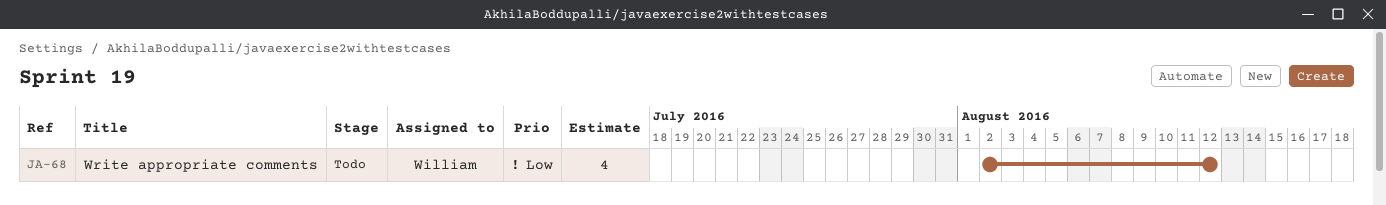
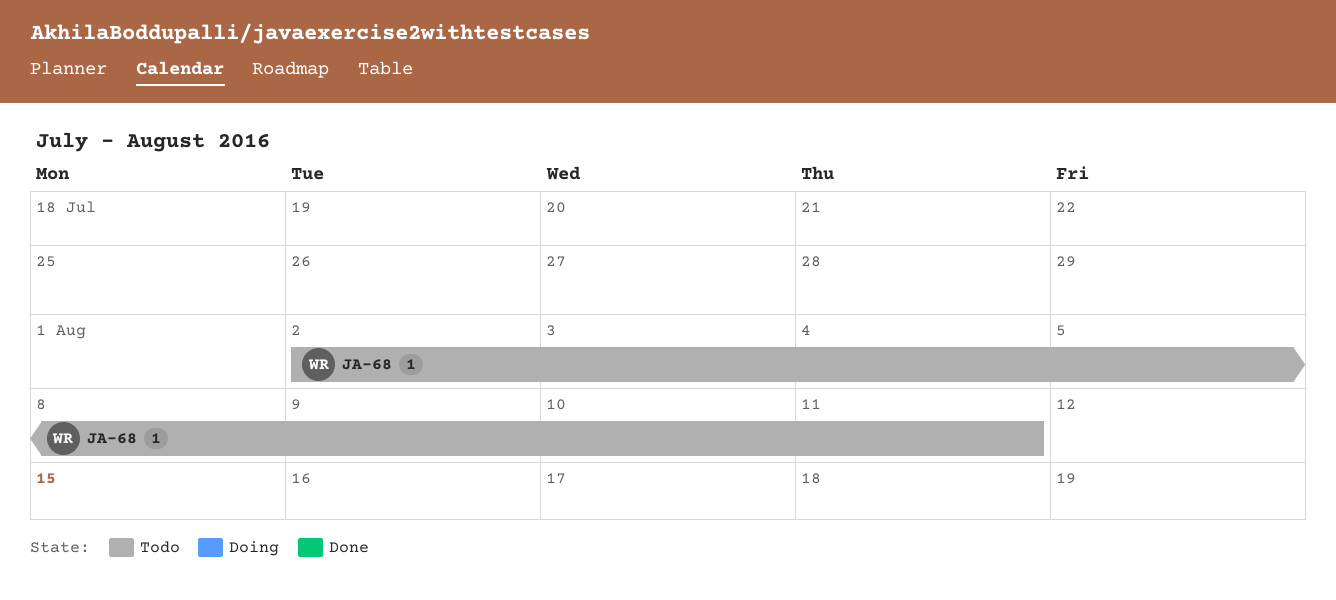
JA-68, estimate: 4 -> 1
JA-68, due: Aug 12 -> Aug 11

